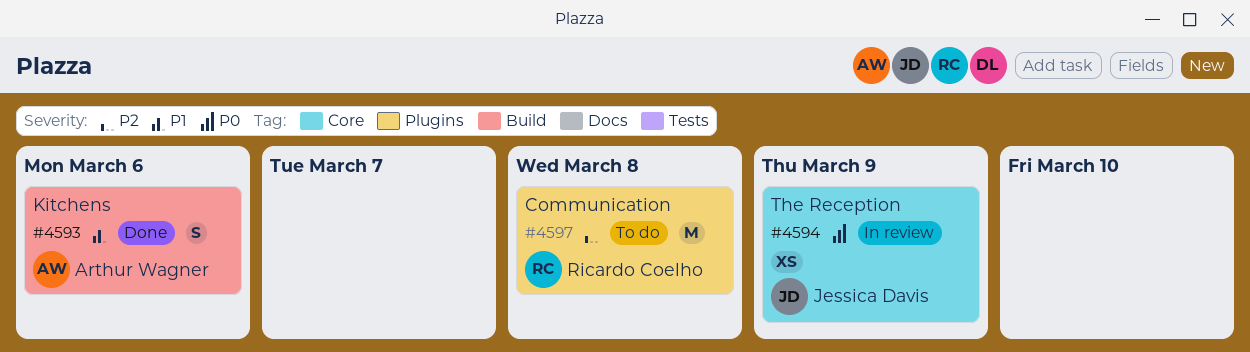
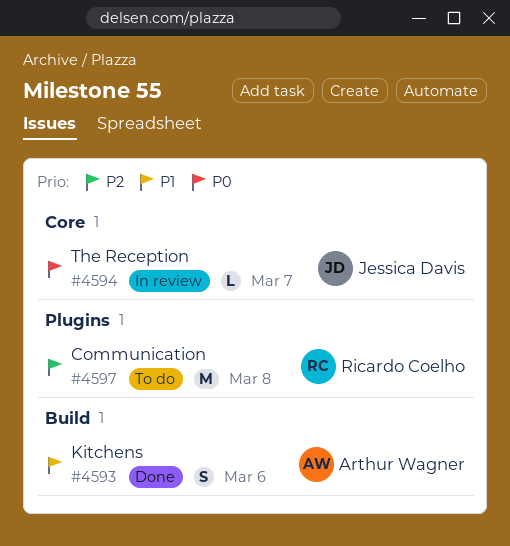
#4594, estimate: XS -> L
#4594, due: Mar 9 -> Mar 7

